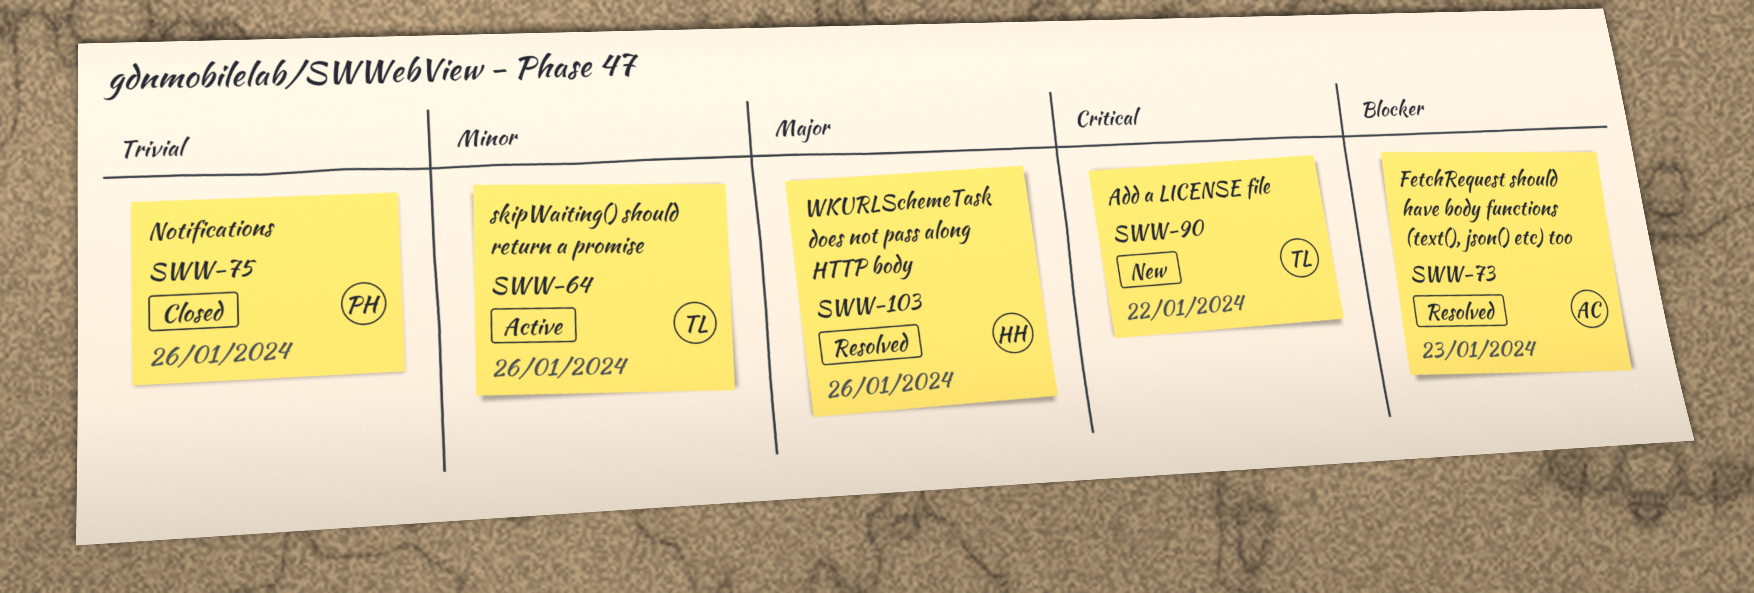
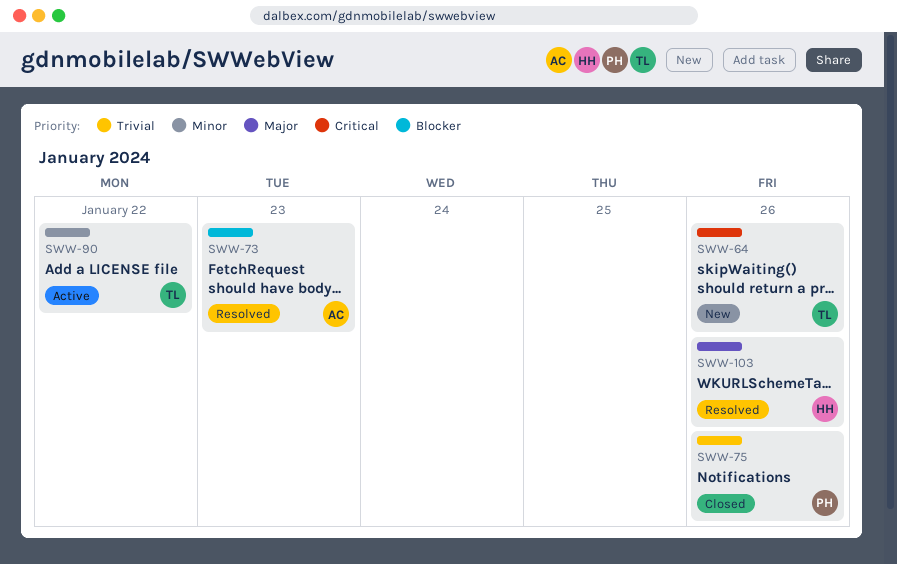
SWW-64, status: Active -> New
SWW-64, priority: Minor -> Critical
SWW-90, status: New -> Active
SWW-90, priority: Critical -> Minor

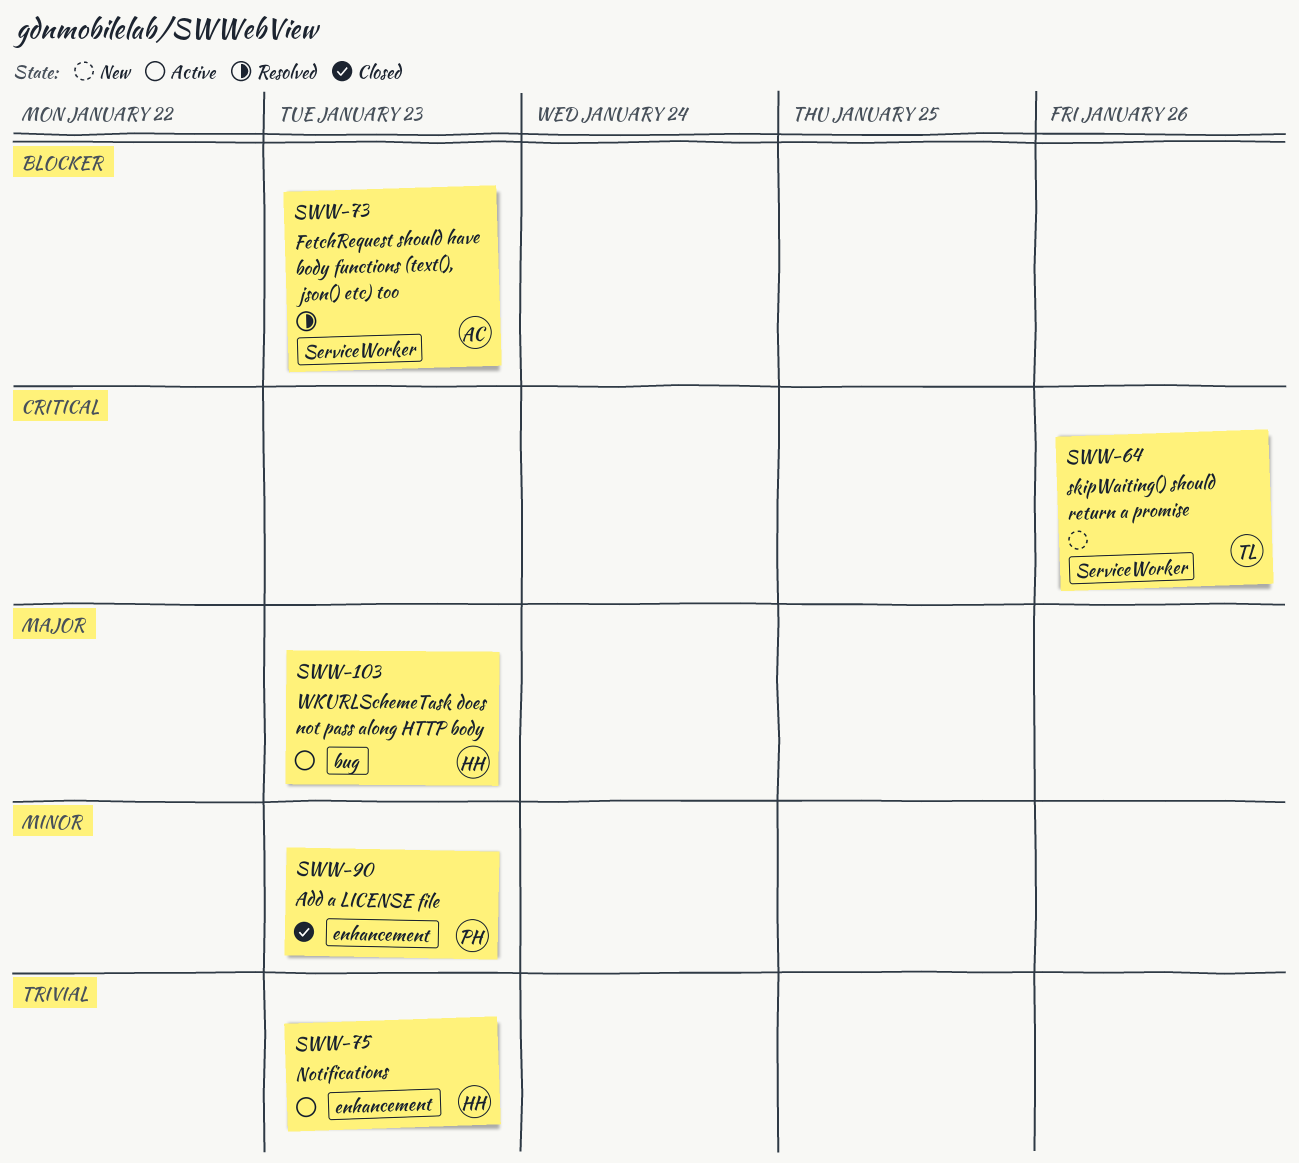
SWW-75, status: Closed -> Active
SWW-75, owner: PH -> HH
SWW-75, due: Jan 26 -> Jan 23
SWW-90, status: Active -> Closed
SWW-90, owner: TL -> PH
SWW-90, due: Jan 22 -> Jan 23
SWW-103, status: Resolved -> Active
SWW-103, due: Jan 26 -> Jan 23

